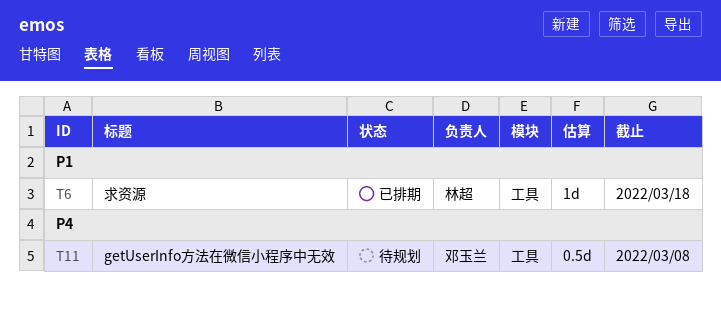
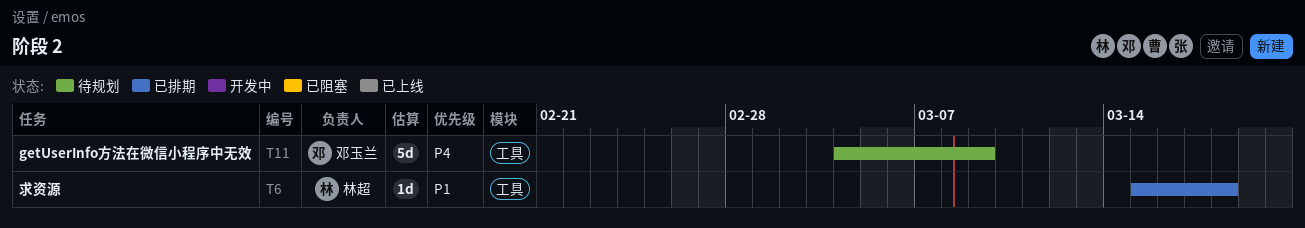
T11, estimate: 0.5d -> 5d
T11, due: Mar 8 -> Mar 9

